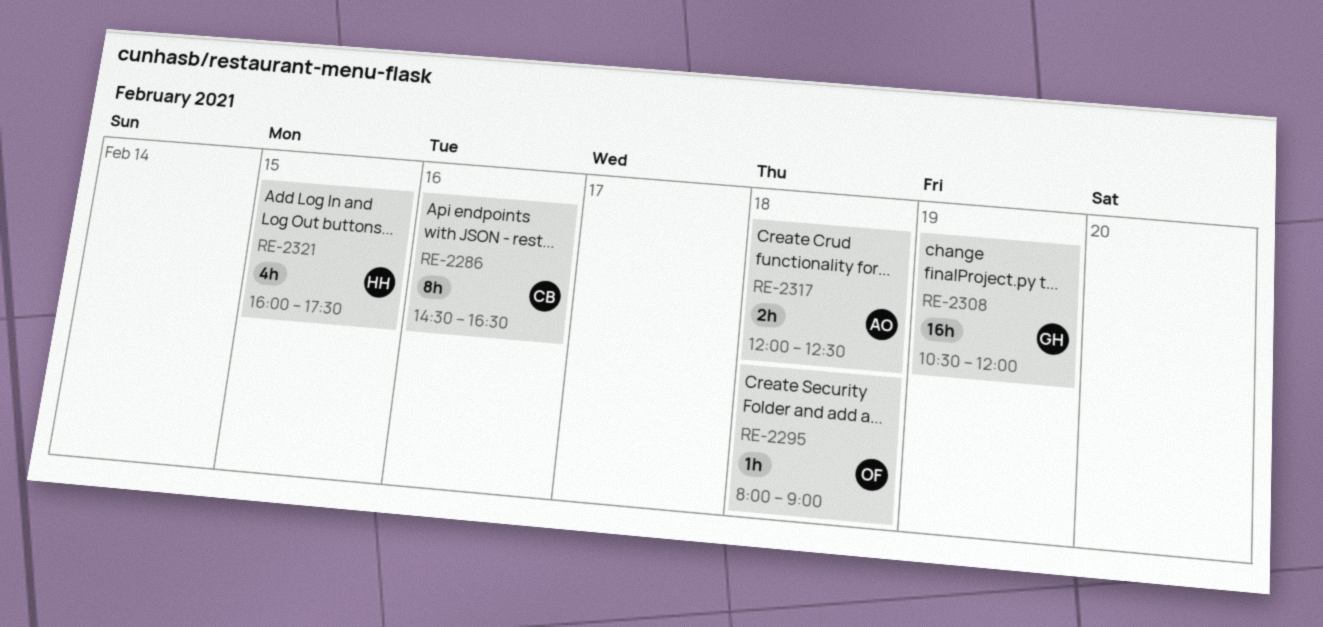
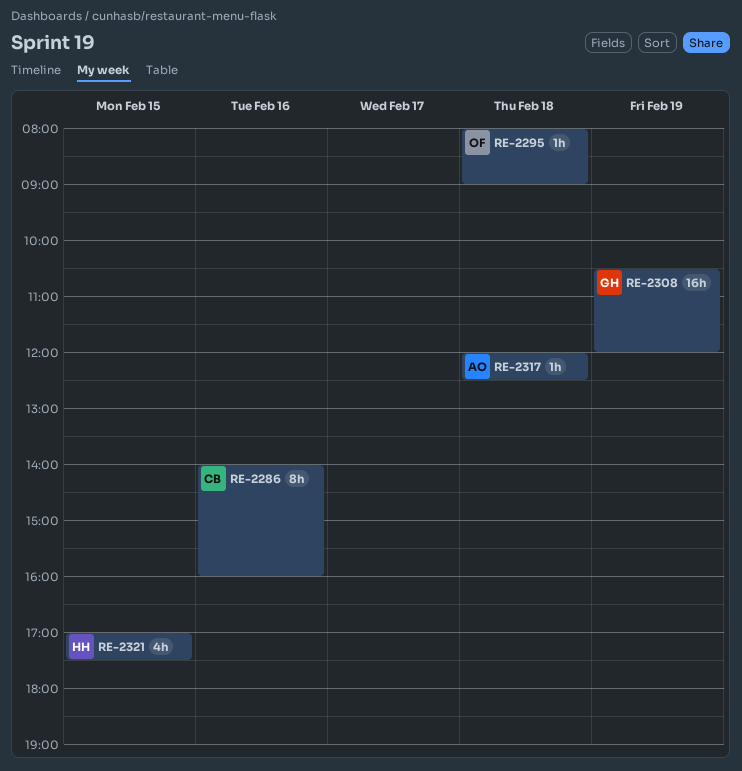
RE-2286, begins: 14:30 -> 14:00
RE-2286, ends: 16:30 -> 16:00
RE-2317, estimate: 2h -> 1h
RE-2321, begins: 16:00 -> 17:00

